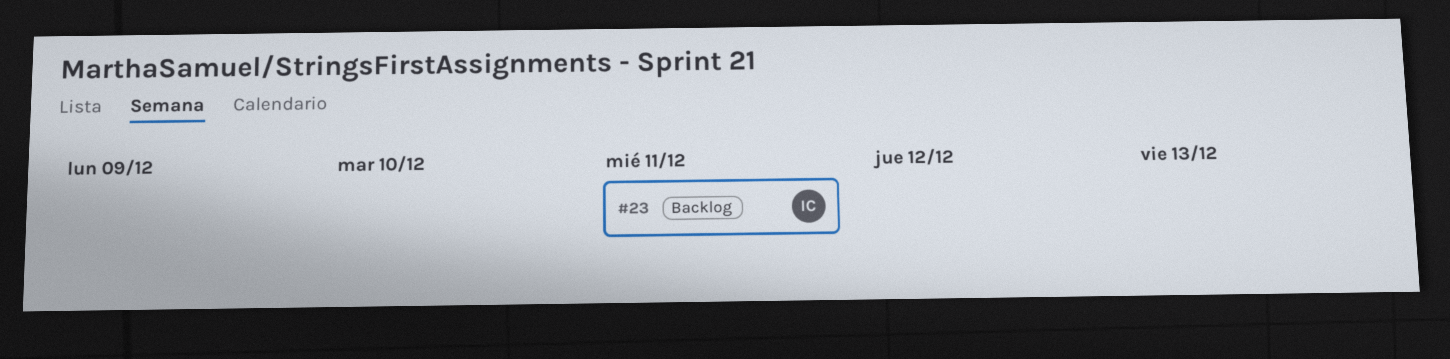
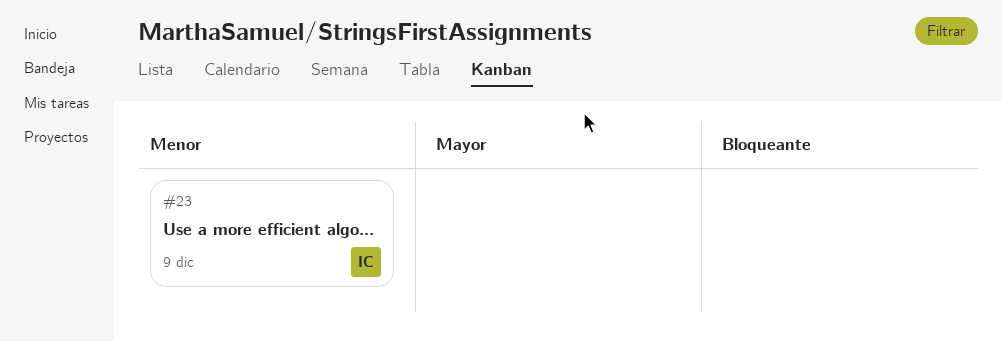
#23, due: Dec 11 -> Dec 9

